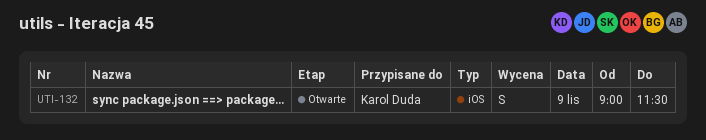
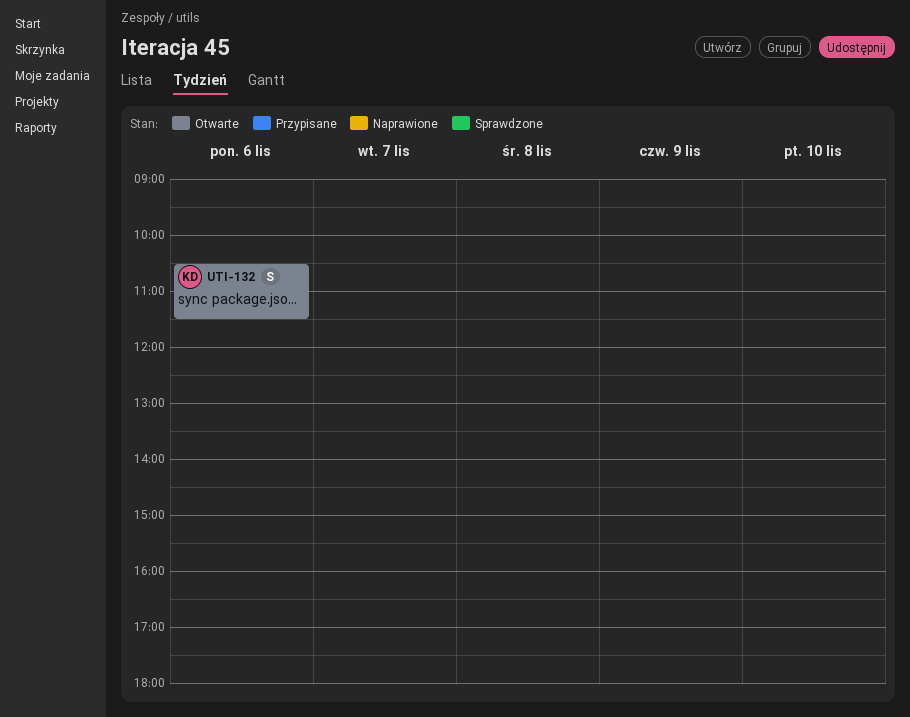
UTI-132, day: Nov 9 -> Nov 6
UTI-132, begins: 09:00 -> 10:30

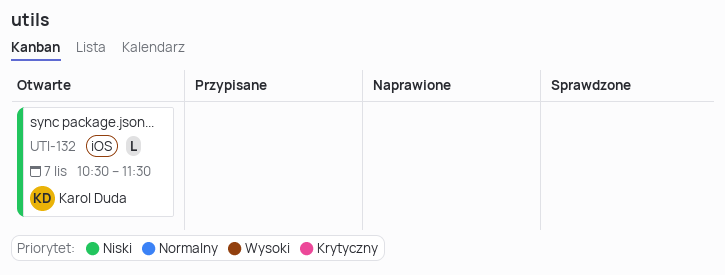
UTI-132, estimate: S -> L
UTI-132, day: Nov 6 -> Nov 7

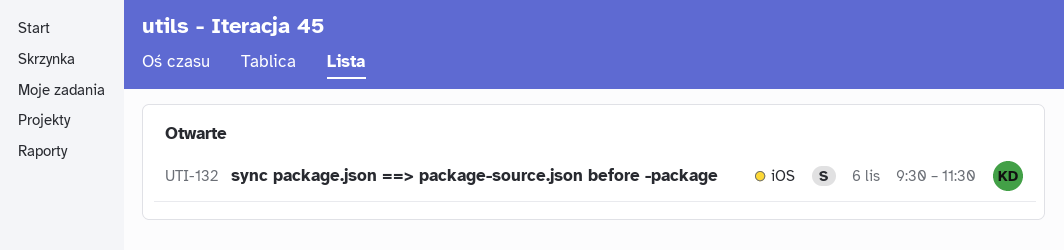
UTI-132, estimate: L -> S
UTI-132, day: Nov 7 -> Nov 6
UTI-132, begins: 10:30 -> 09:30

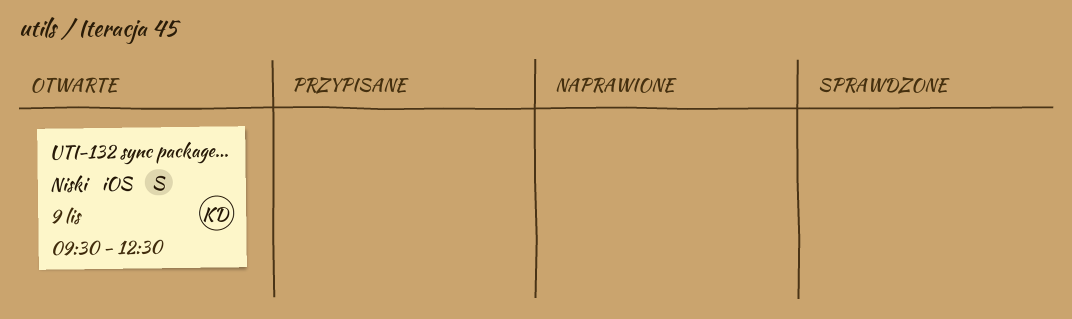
UTI-132, day: Nov 6 -> Nov 9
UTI-132, ends: 11:30 -> 12:30

